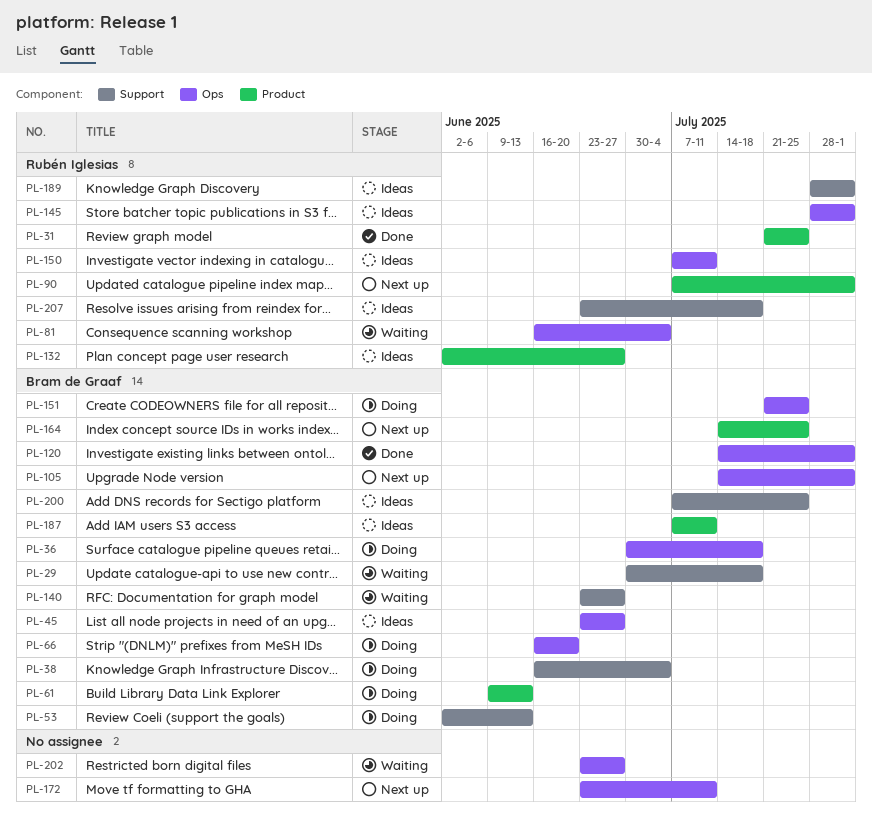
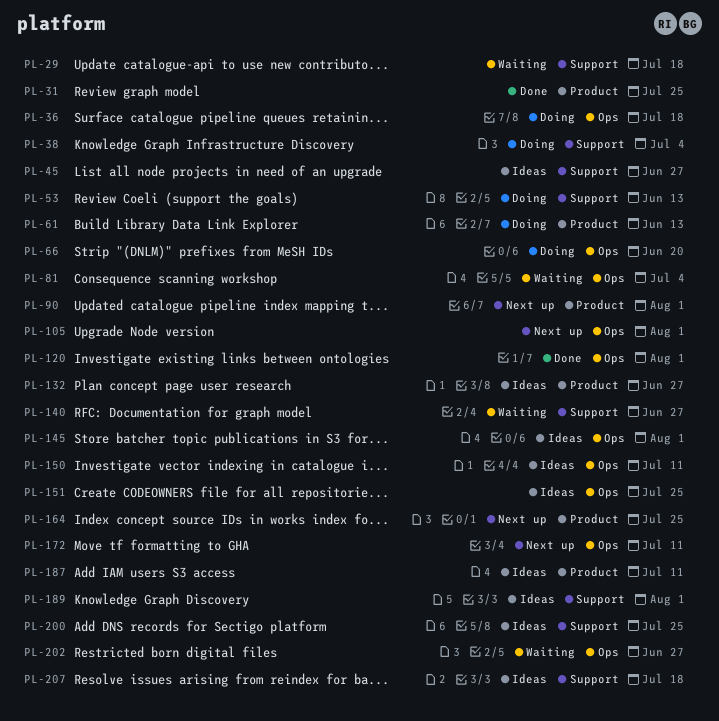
PL-45, label: Ops -> Support
PL-151, status: Doing -> Ideas

